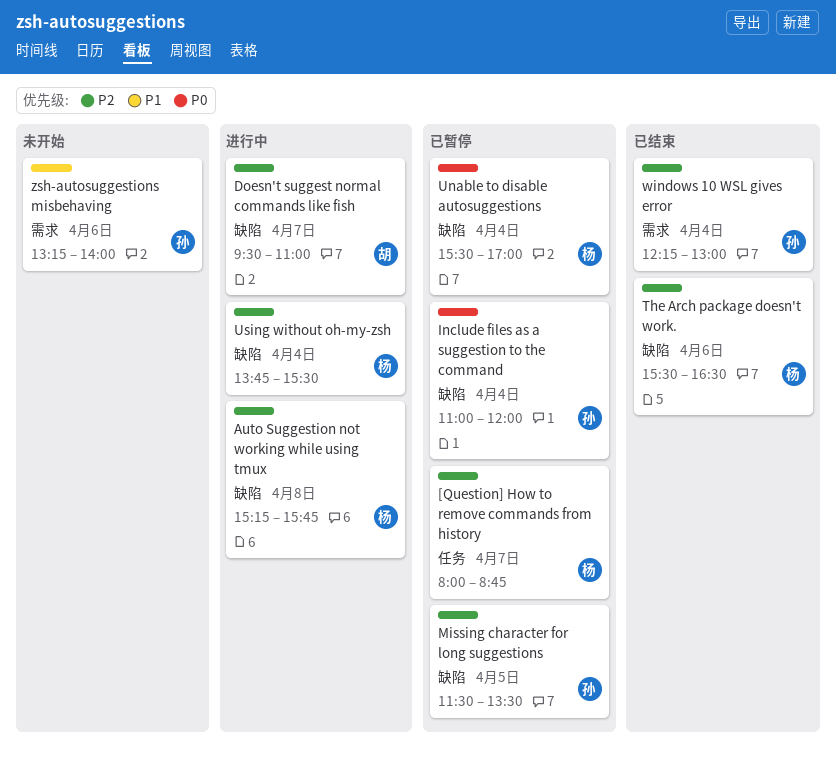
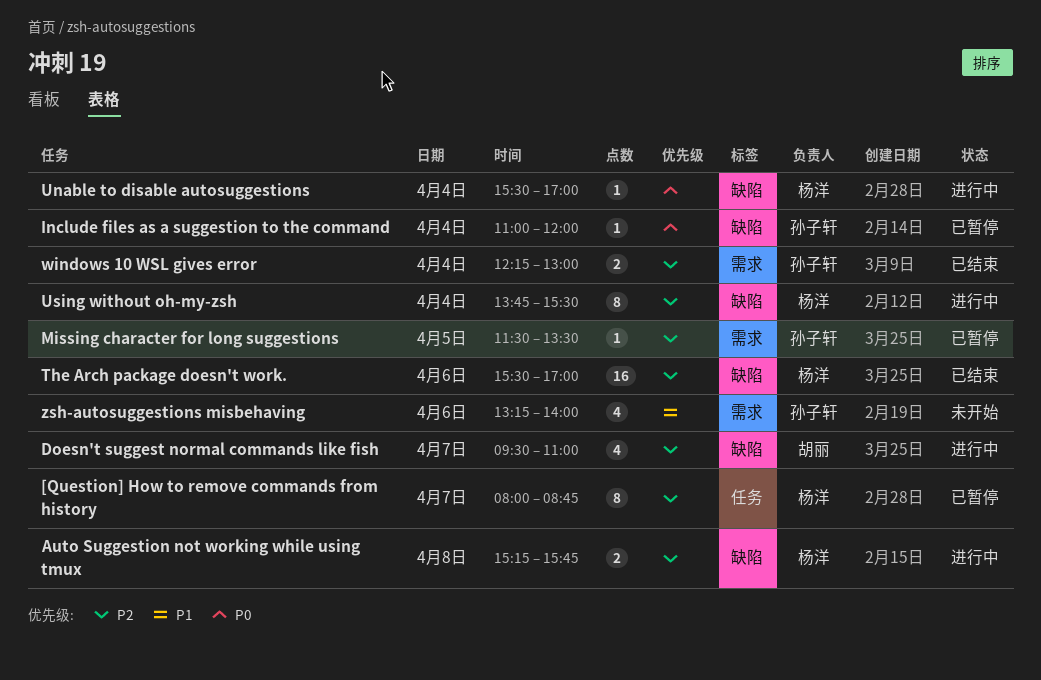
Missing character for long suggestions, label: 缺陷 -> 需求
The Arch package doesn't work., ends: 16:30 -> 17:00
Unable to disable autosuggestions, status: 已暂停 -> 进行中

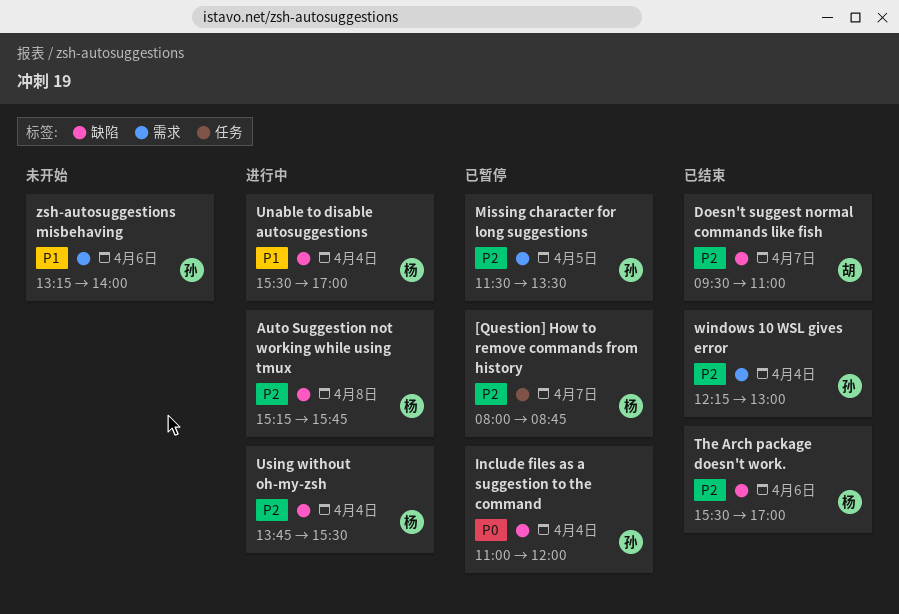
Doesn't suggest normal commands like fish, status: 进行中 -> 已结束
Unable to disable autosuggestions, priority: P0 -> P1

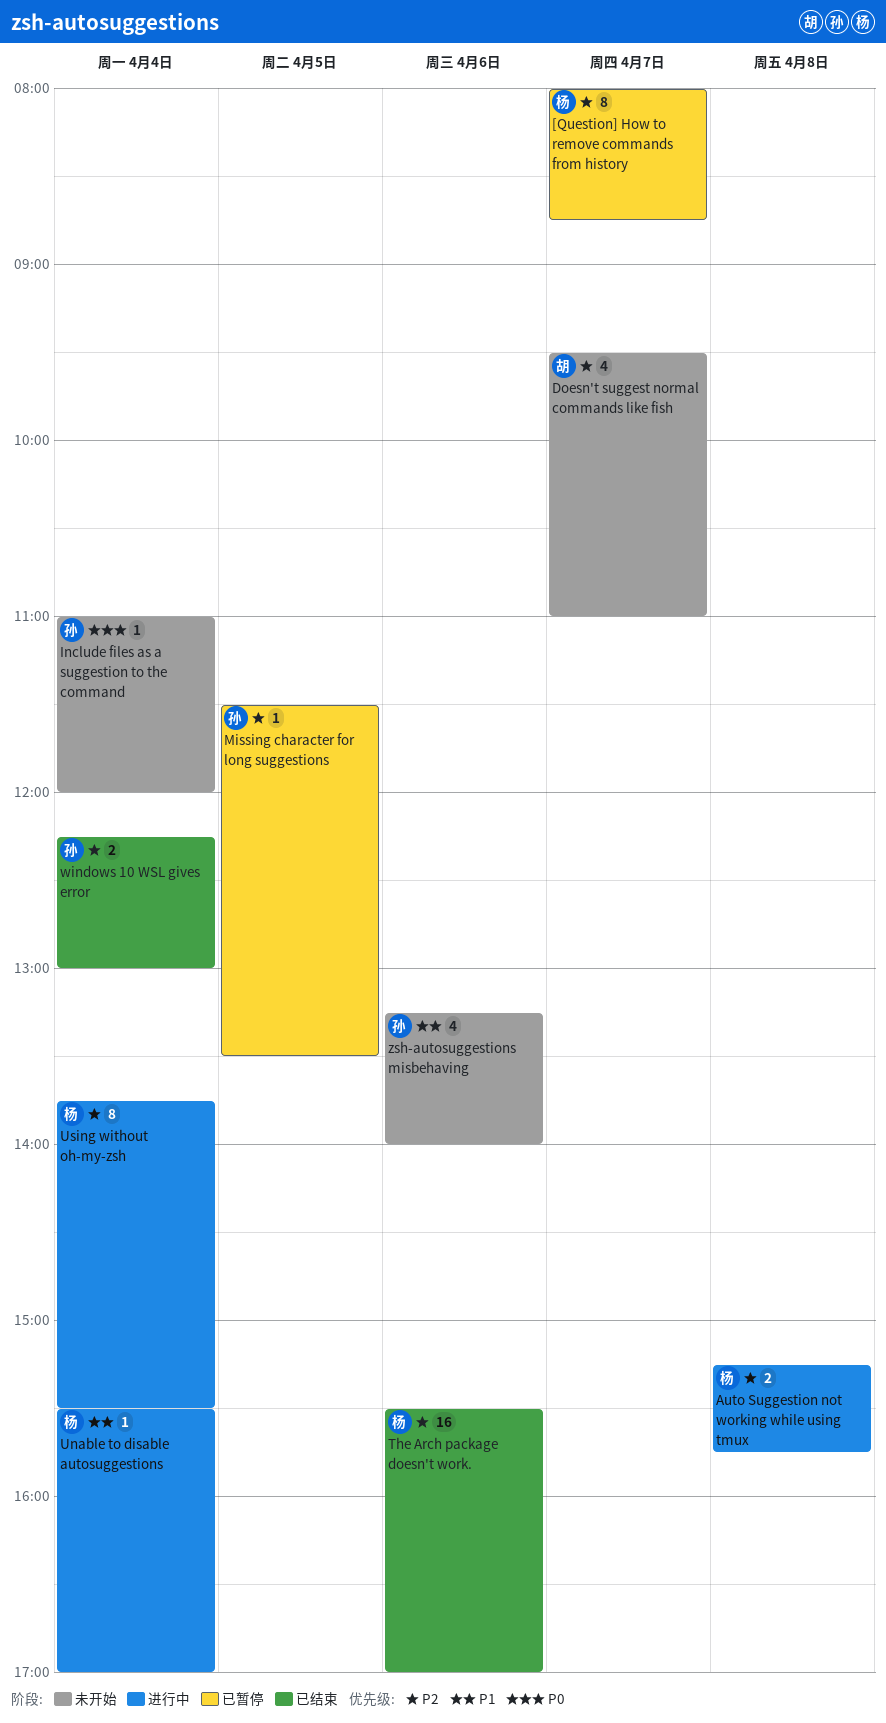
Doesn't suggest normal commands like fish, status: 已结束 -> 未开始
Include files as a suggestion to the command, status: 已暂停 -> 未开始

